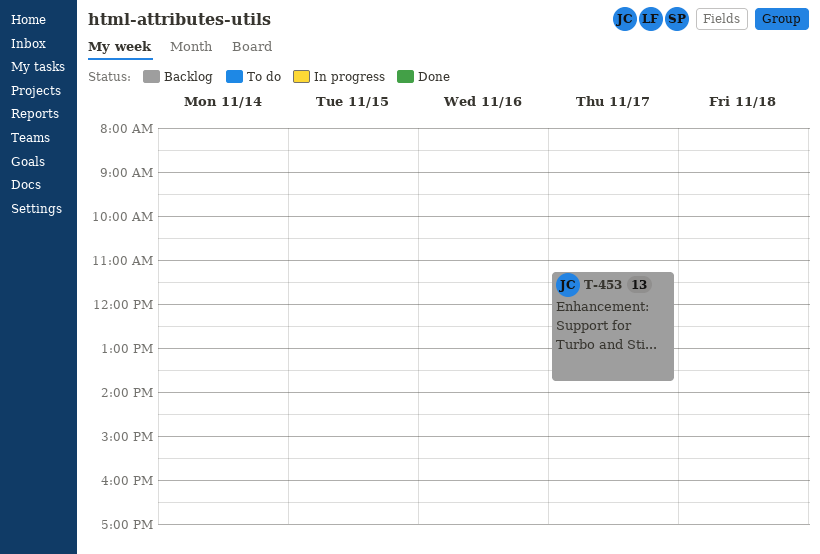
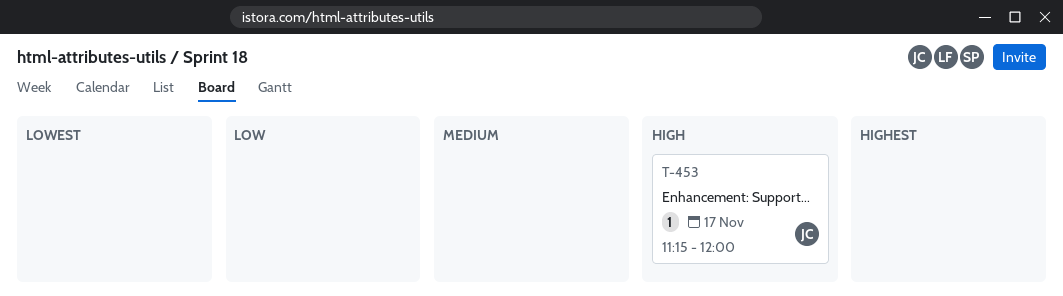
T-453, estimate: 13 -> 1
T-453, ends: 13:45 -> 12:00

